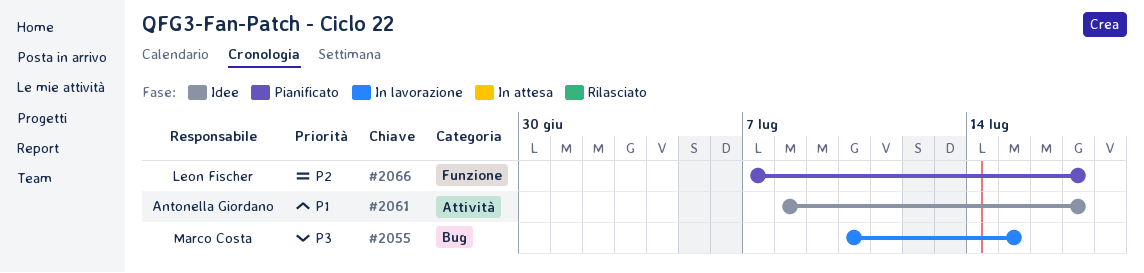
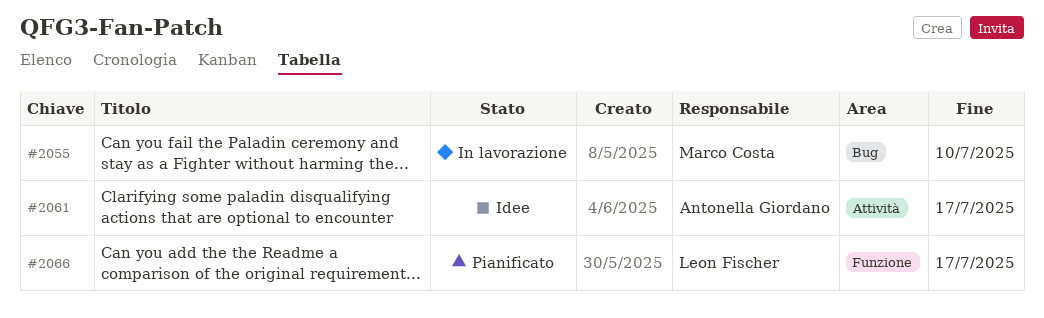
#2055, due: Jul 15 -> Jul 10

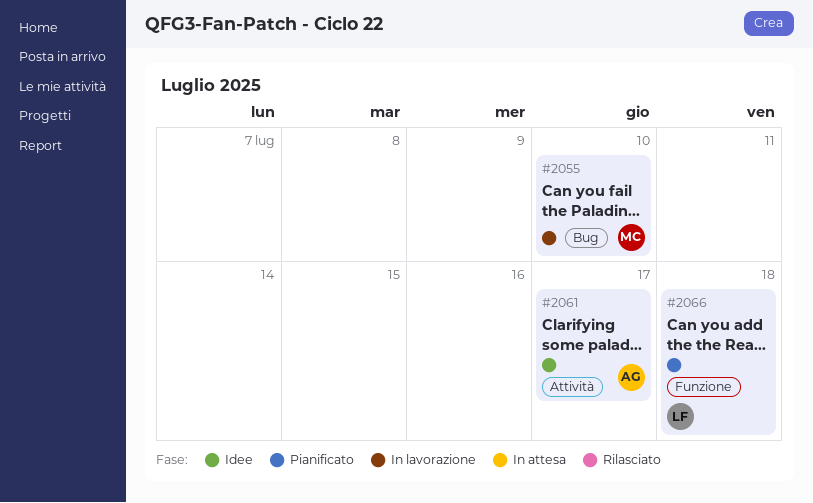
#2066, due: Jul 17 -> Jul 18

